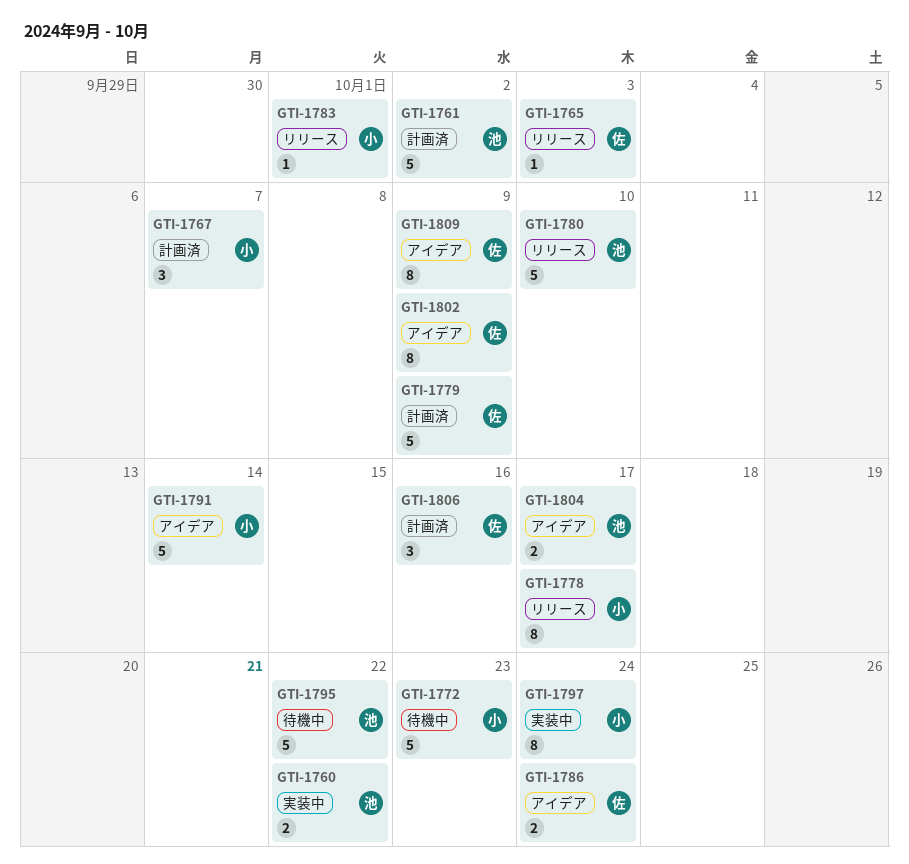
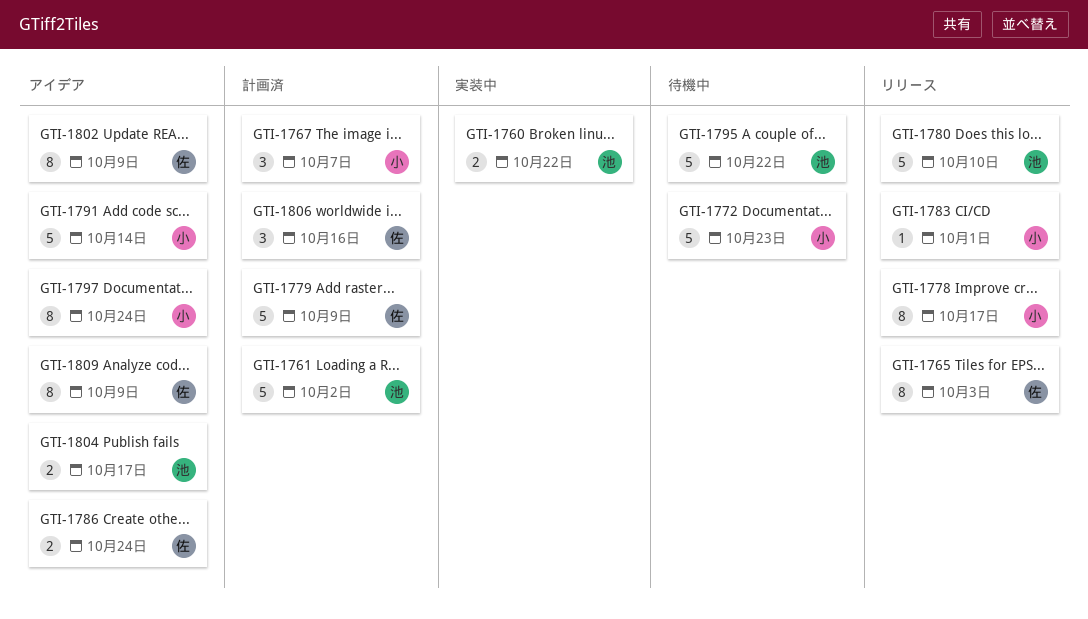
GTI-1765, estimate: 1 -> 8
GTI-1797, status: 実装中 -> アイデア

